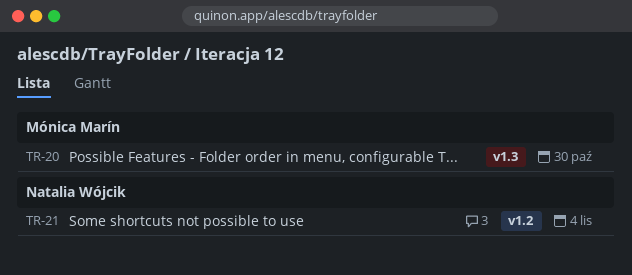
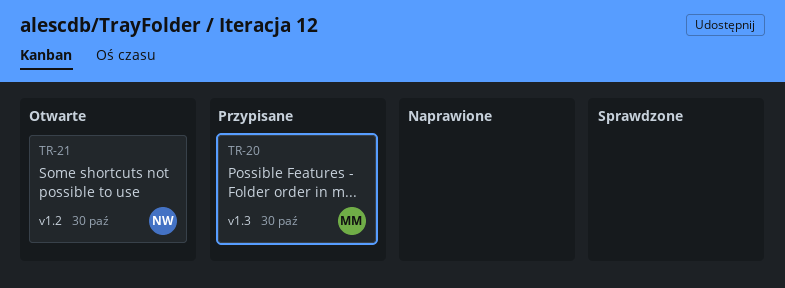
TR-21, due: Nov 4 -> Oct 30

